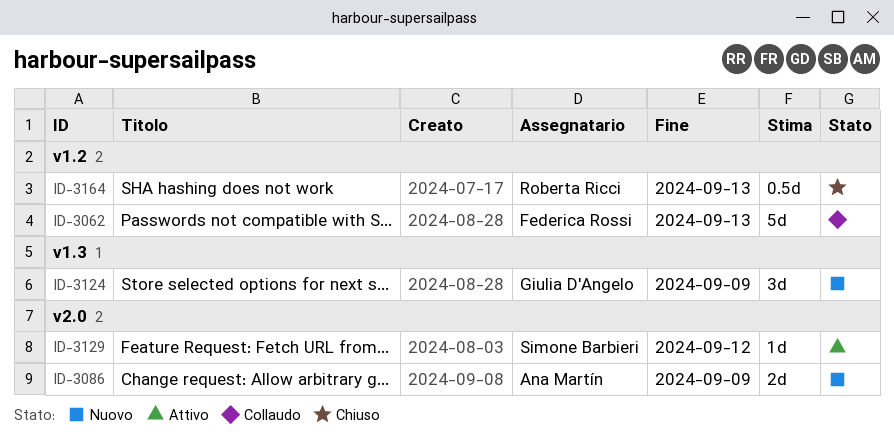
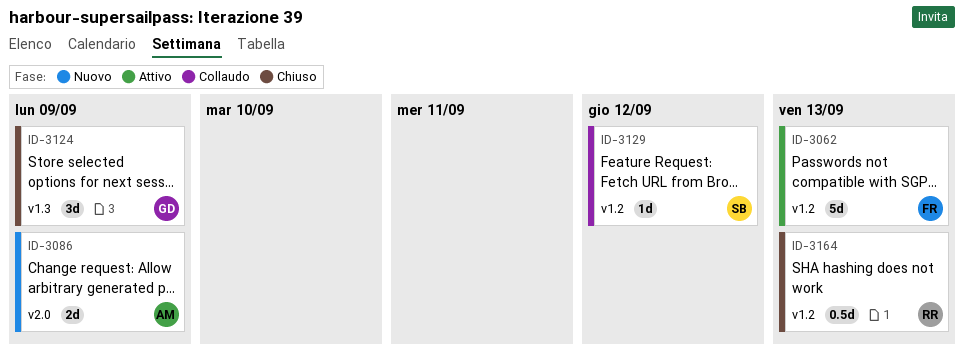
ID-3062, status: Collaudo -> Attivo
ID-3124, status: Nuovo -> Chiuso
ID-3129, status: Attivo -> Collaudo
ID-3129, label: v2.0 -> v1.2

